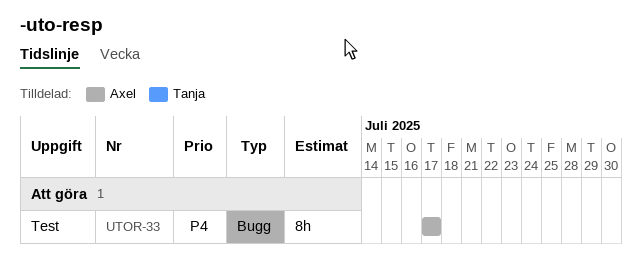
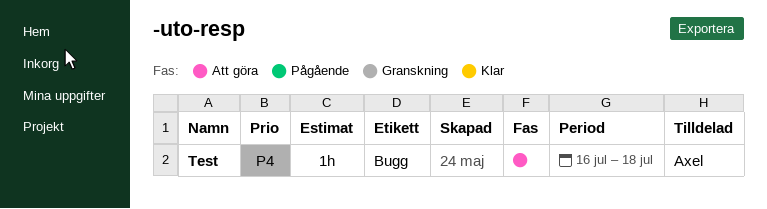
Test, estimate: 8h -> 1h
Test, start: Jul 17 -> Jul 16
Test, due: Jul 17 -> Jul 18

